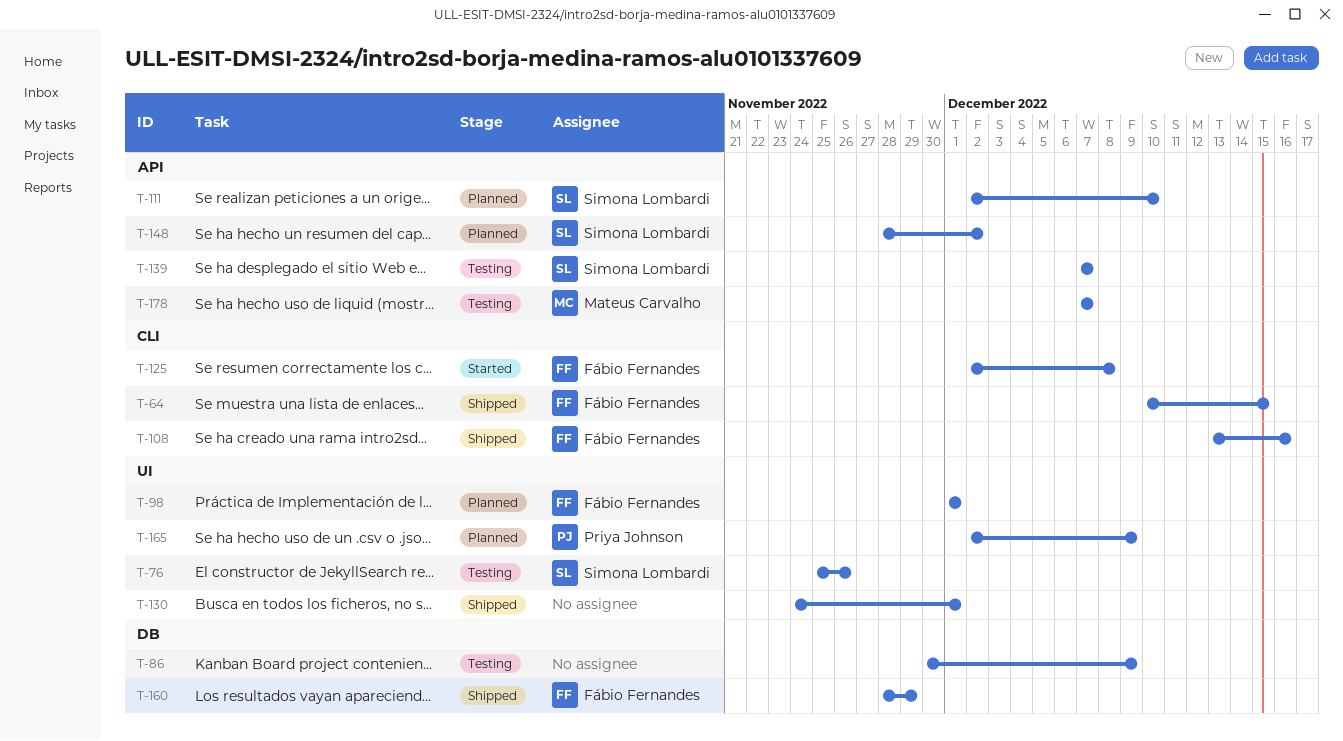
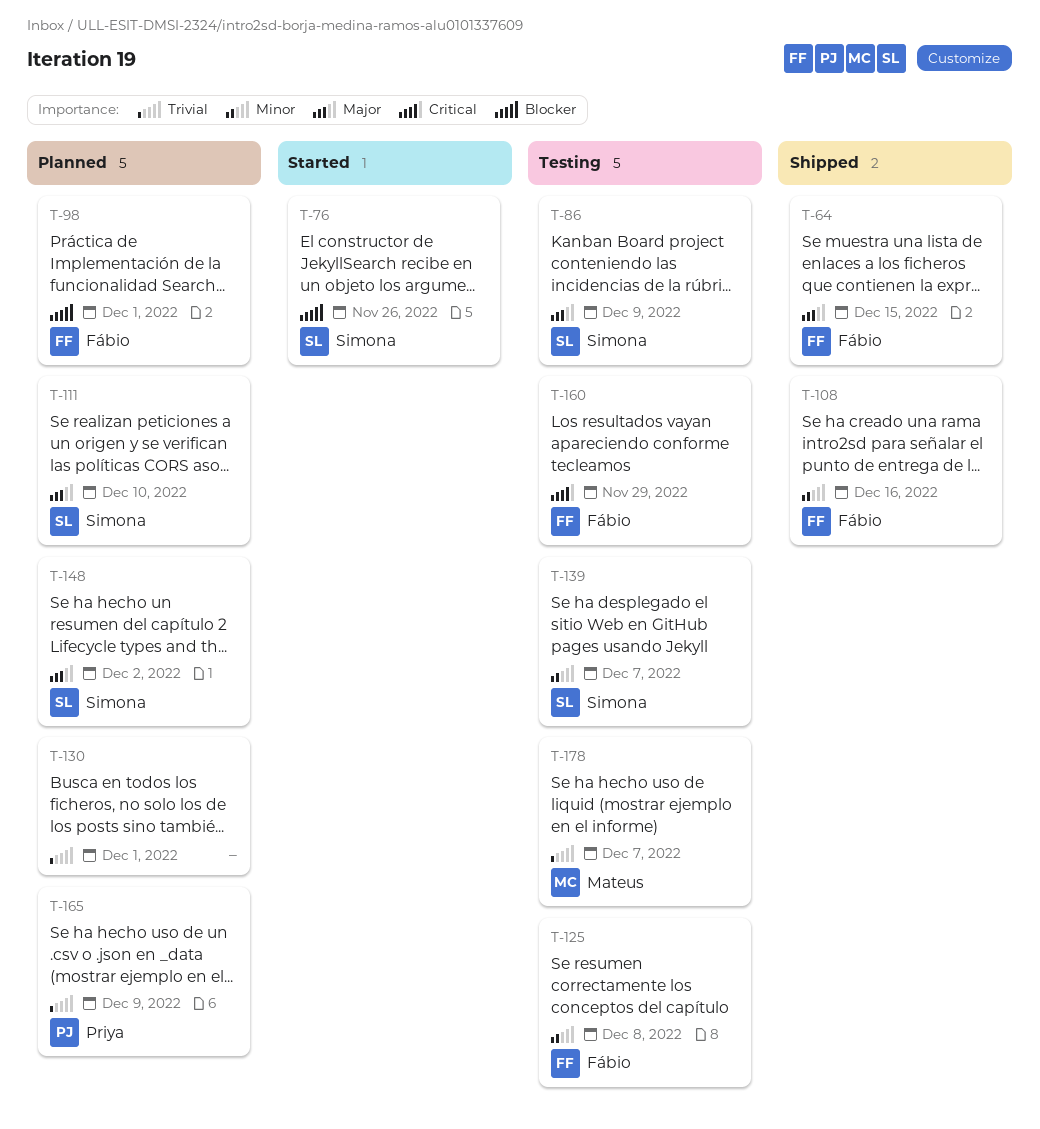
T-76, status: Testing -> Started
T-86, owner: none -> Simona Lombardi
T-125, status: Started -> Testing
T-130, status: Shipped -> Planned
T-160, status: Shipped -> Testing

